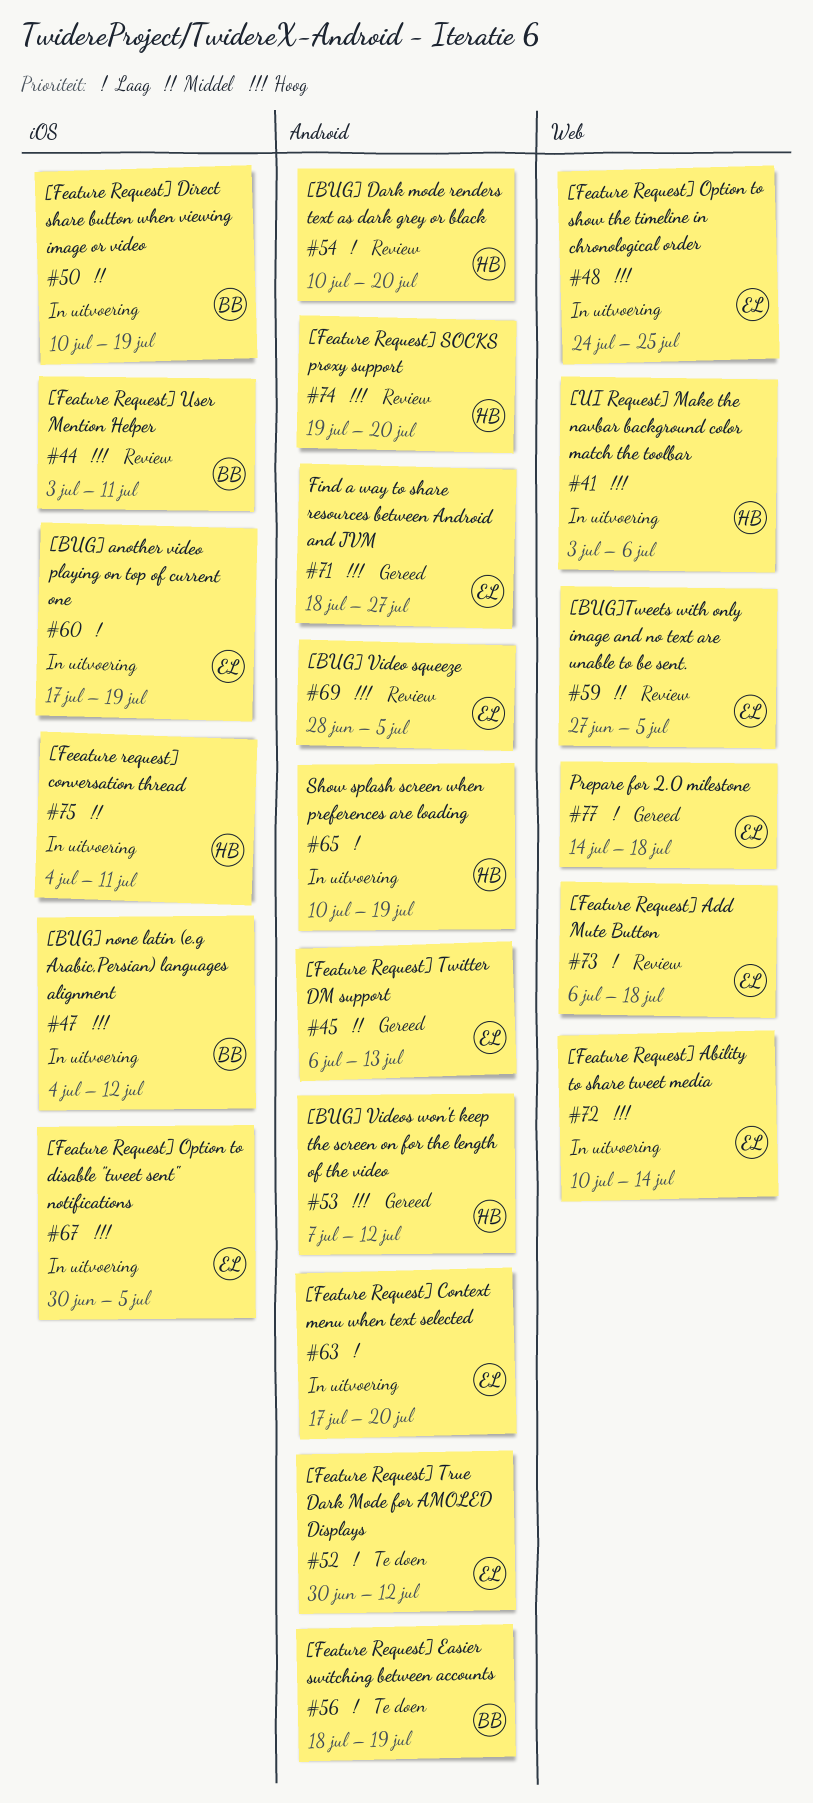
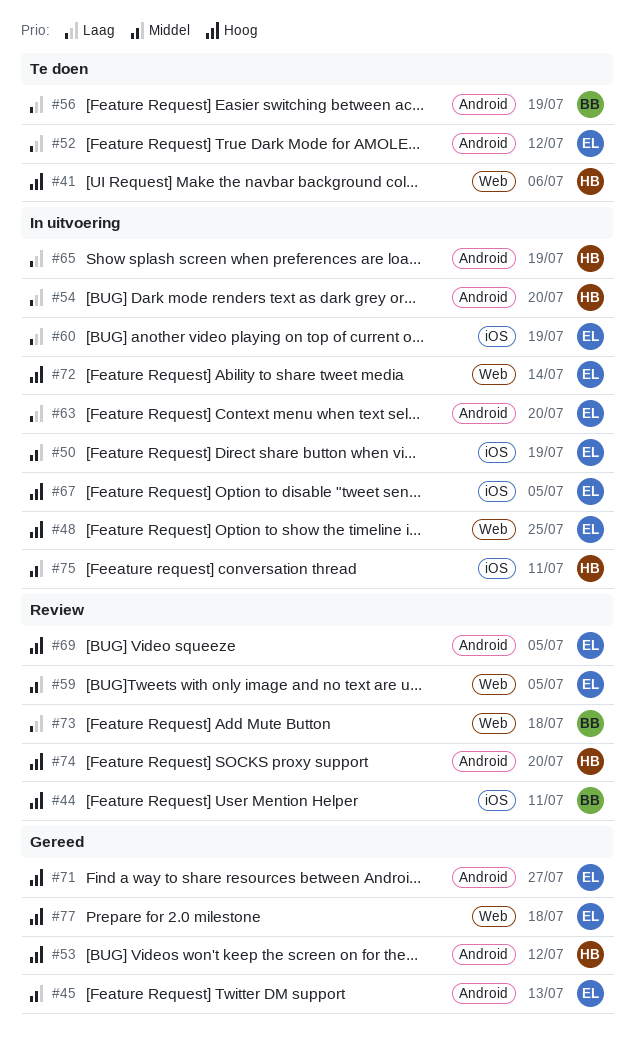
#41, status: In uitvoering -> Te doen
#47: present -> none
#50, owner: BB -> EL
#54, status: Review -> In uitvoering
#73, owner: EL -> BB
#77, priority: Laag -> Hoog

